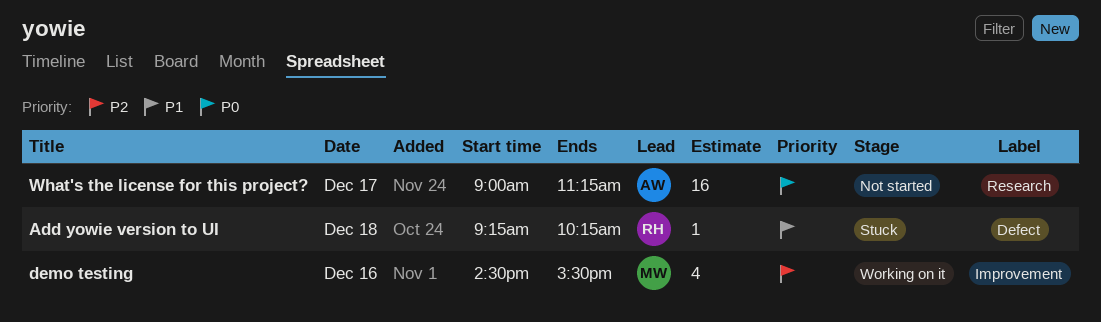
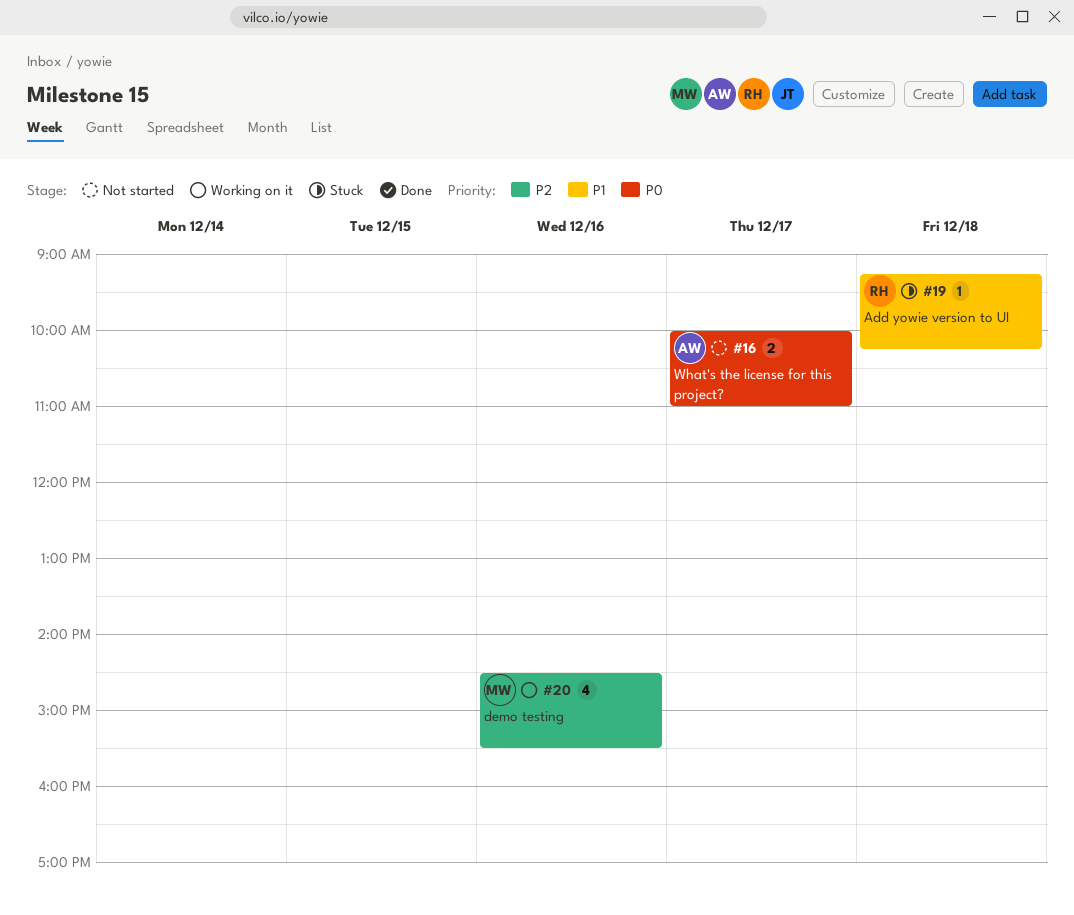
What's the license for this project?, estimate: 16 -> 2
What's the license for this project?, begins: 09:00 -> 10:00
What's the license for this project?, ends: 11:15 -> 11:00

